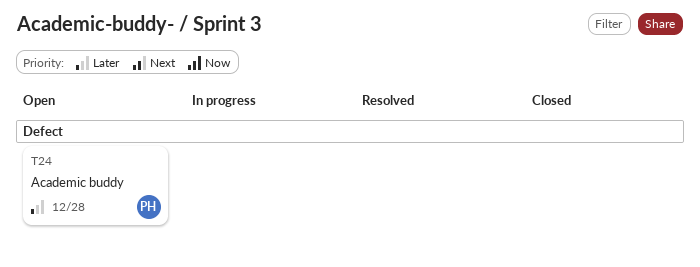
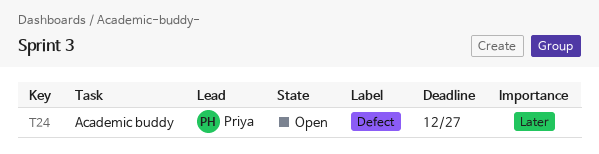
T24, due: Dec 28 -> Dec 27

